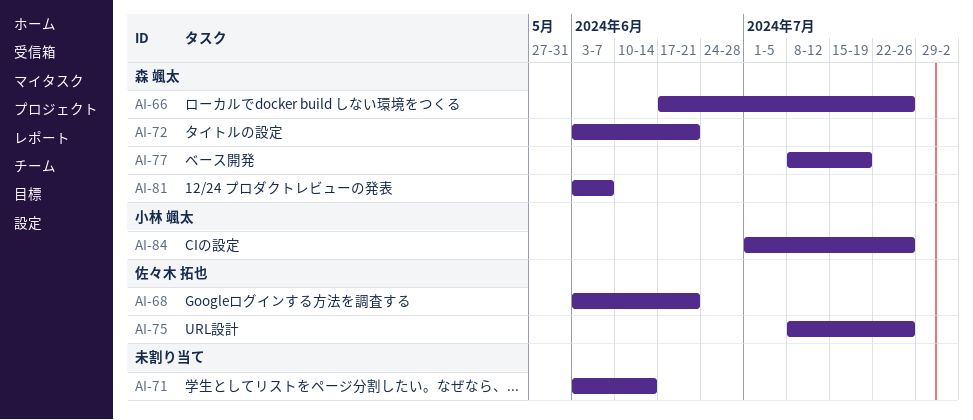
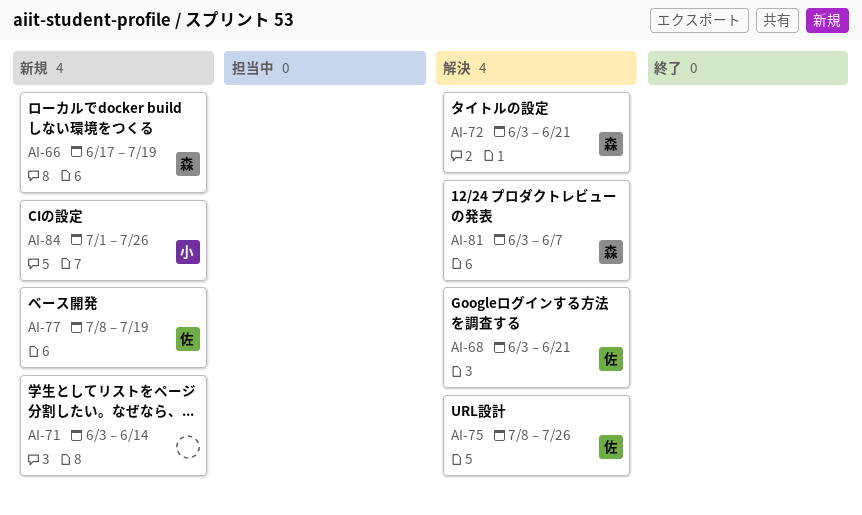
AI-66, due: Jul 26 -> Jul 19
AI-77, owner: 森 颯太 -> 佐々木 拓也

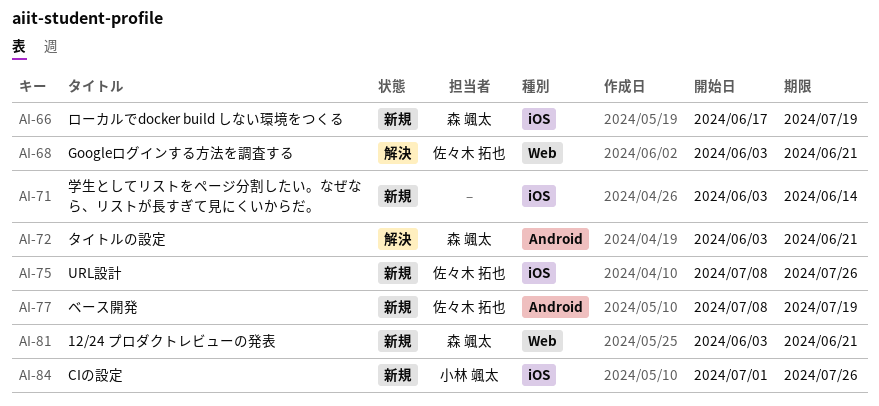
AI-75, status: 解決 -> 新規
AI-81, status: 解決 -> 新規
AI-81, due: Jun 7 -> Jun 21

